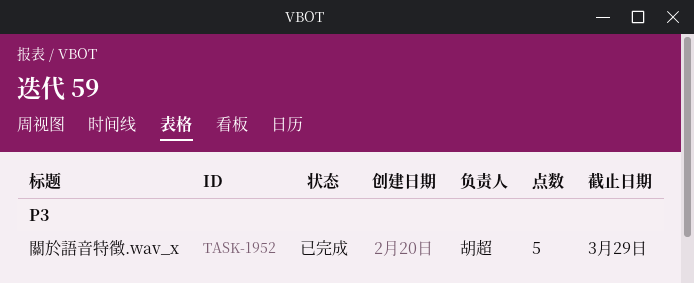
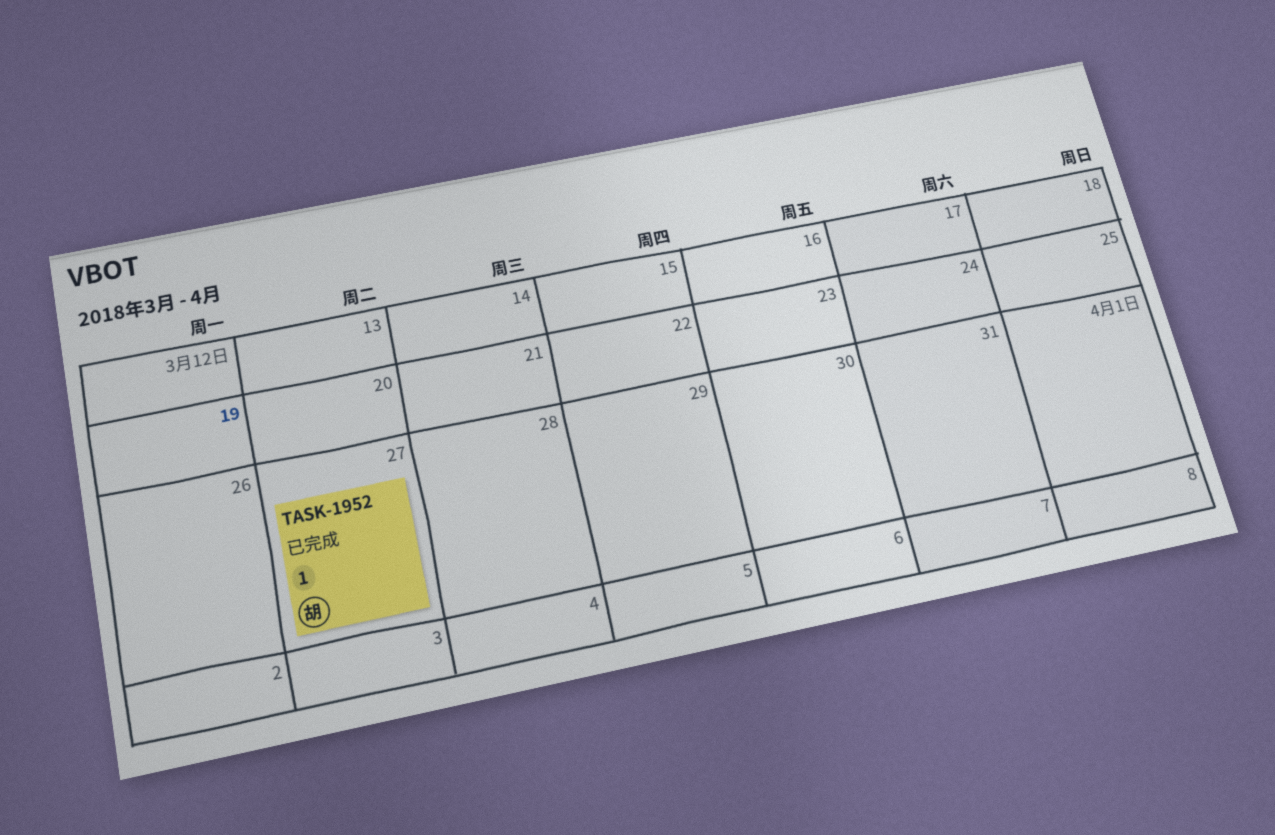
TASK-1952, estimate: 5 -> 1
TASK-1952, due: Mar 29 -> Mar 27

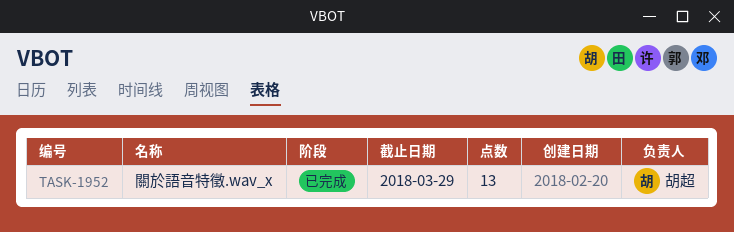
TASK-1952, estimate: 1 -> 13
TASK-1952, due: Mar 27 -> Mar 29

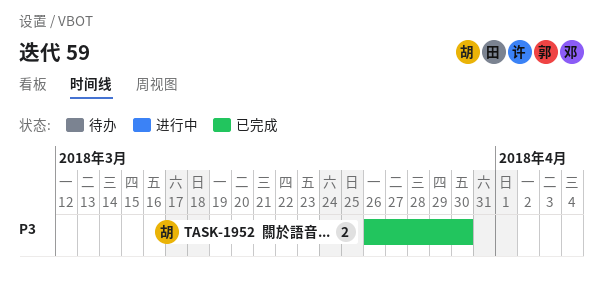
TASK-1952, estimate: 13 -> 2
TASK-1952, due: Mar 29 -> Mar 30

